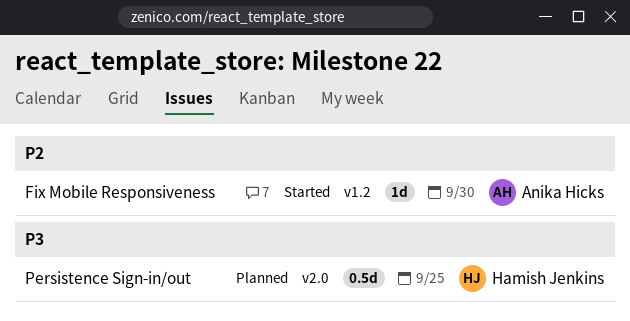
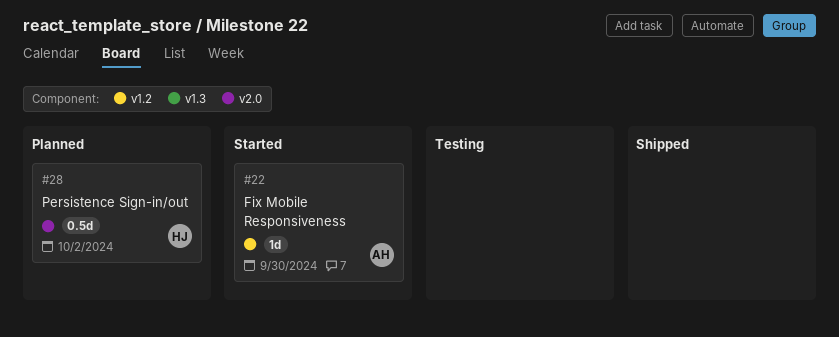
Persistence Sign-in/out, due: Sep 25 -> Oct 2

